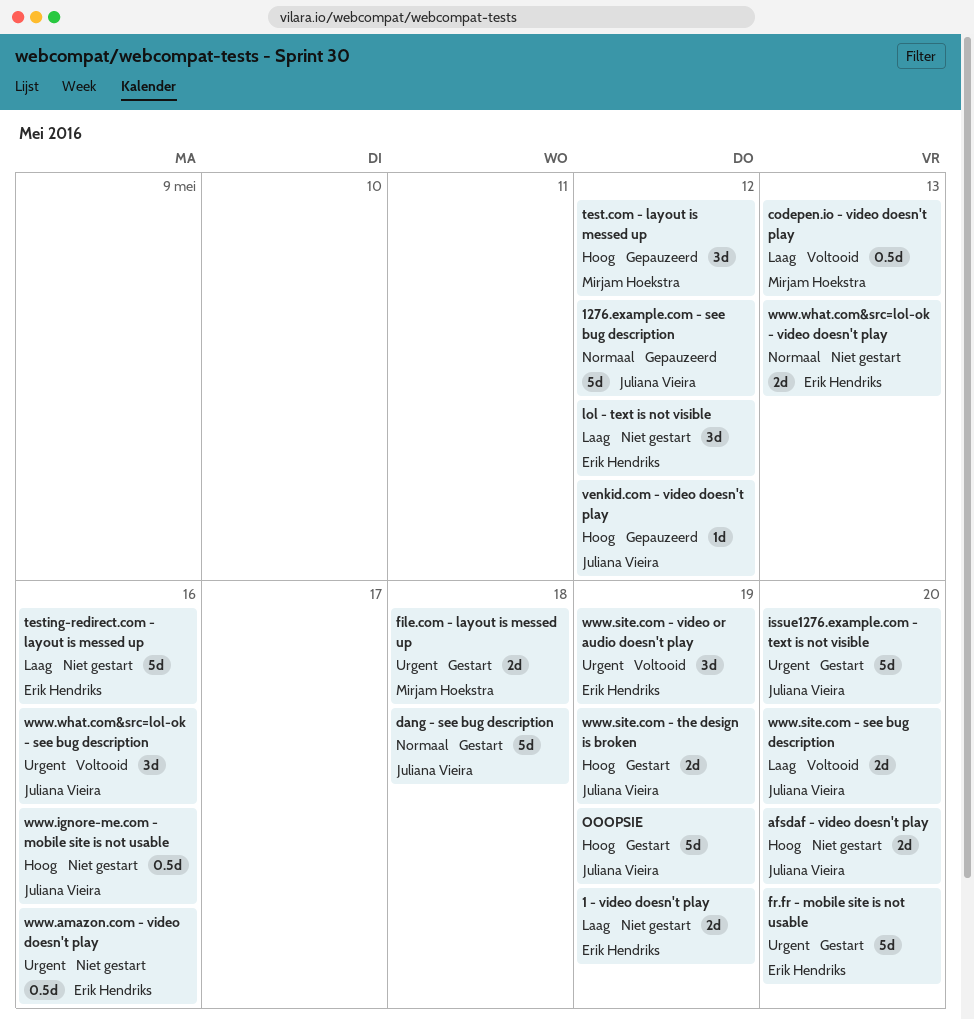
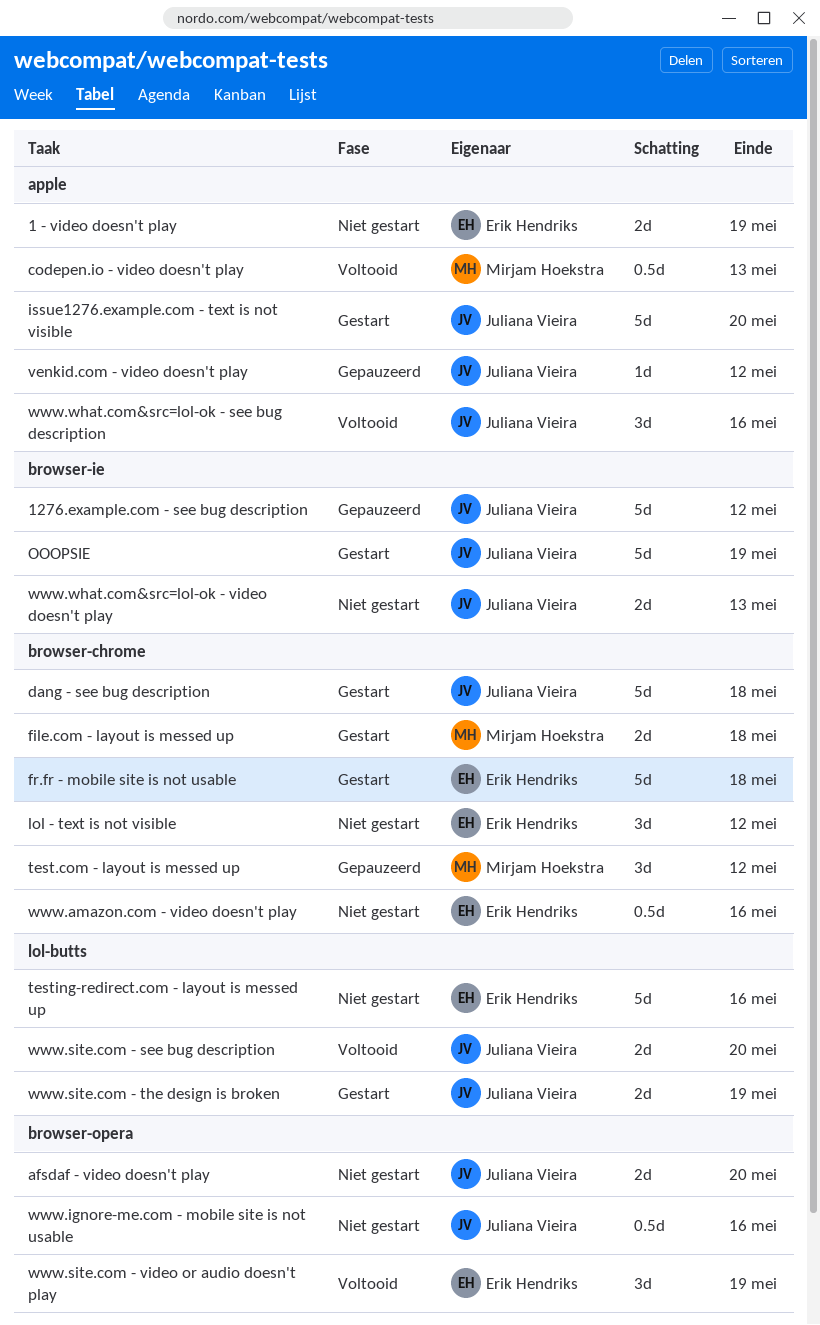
fr.fr - mobile site is not usable, due: May 20 -> May 18
www.what.com&src=lol-ok - video doesn't play, owner: Erik Hendriks -> Juliana Vieira

